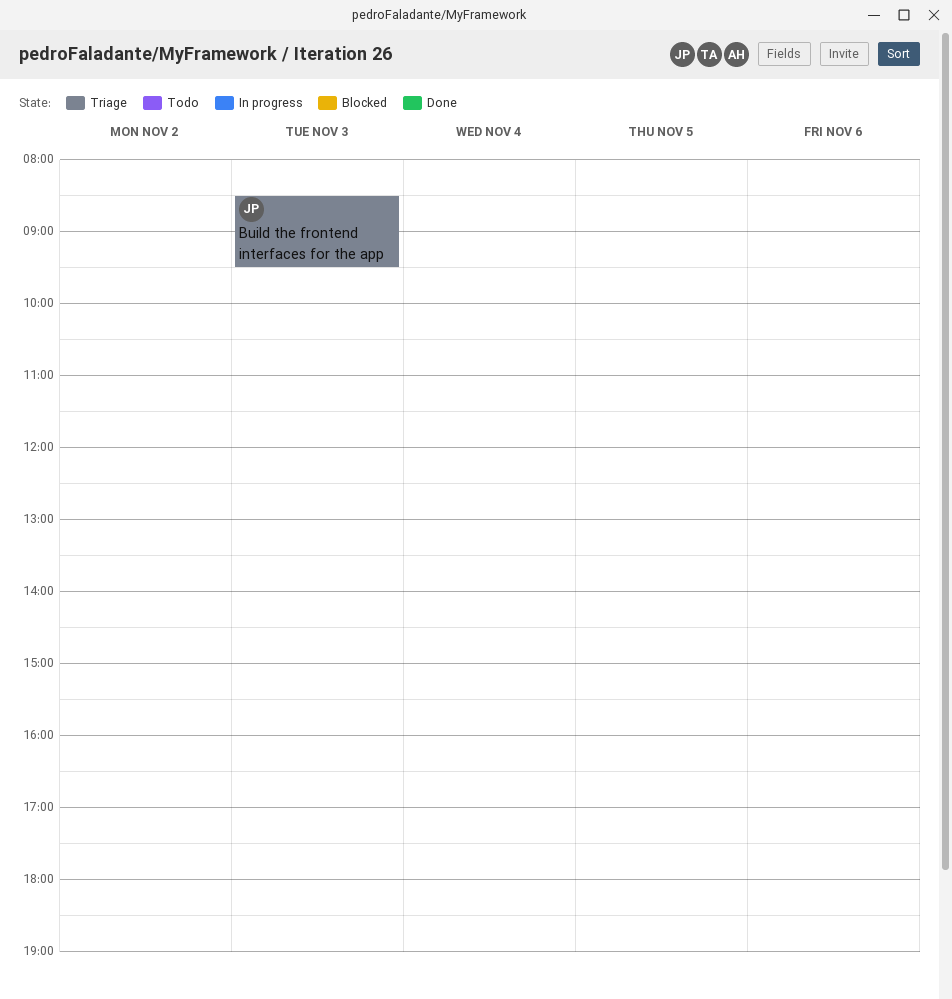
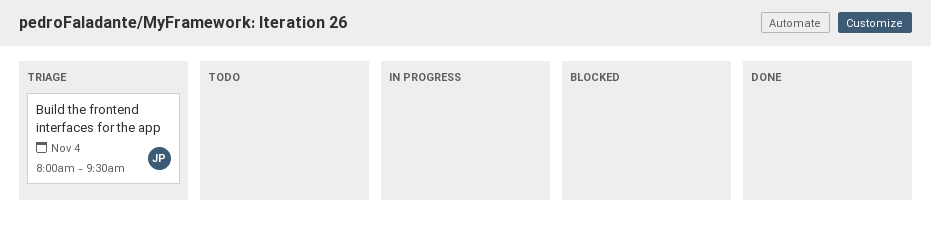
Build the frontend interfaces for the app, day: Nov 3 -> Nov 4
Build the frontend interfaces for the app, begins: 08:30 -> 08:00

